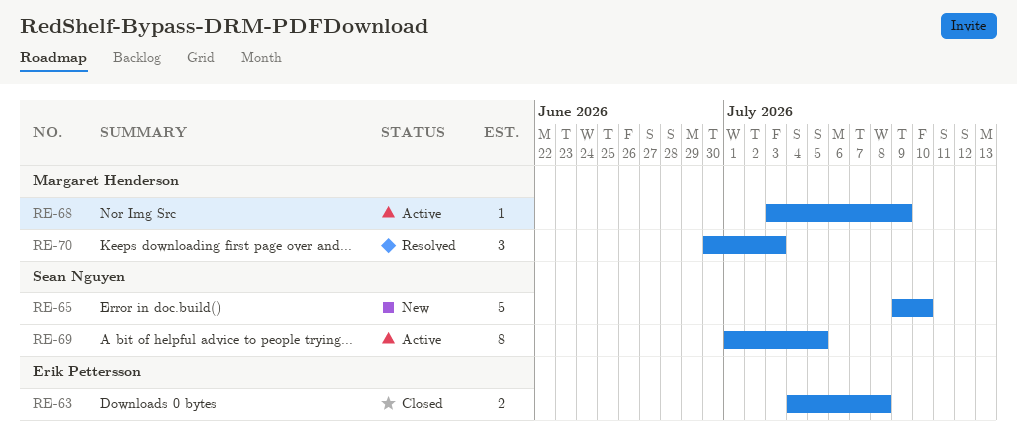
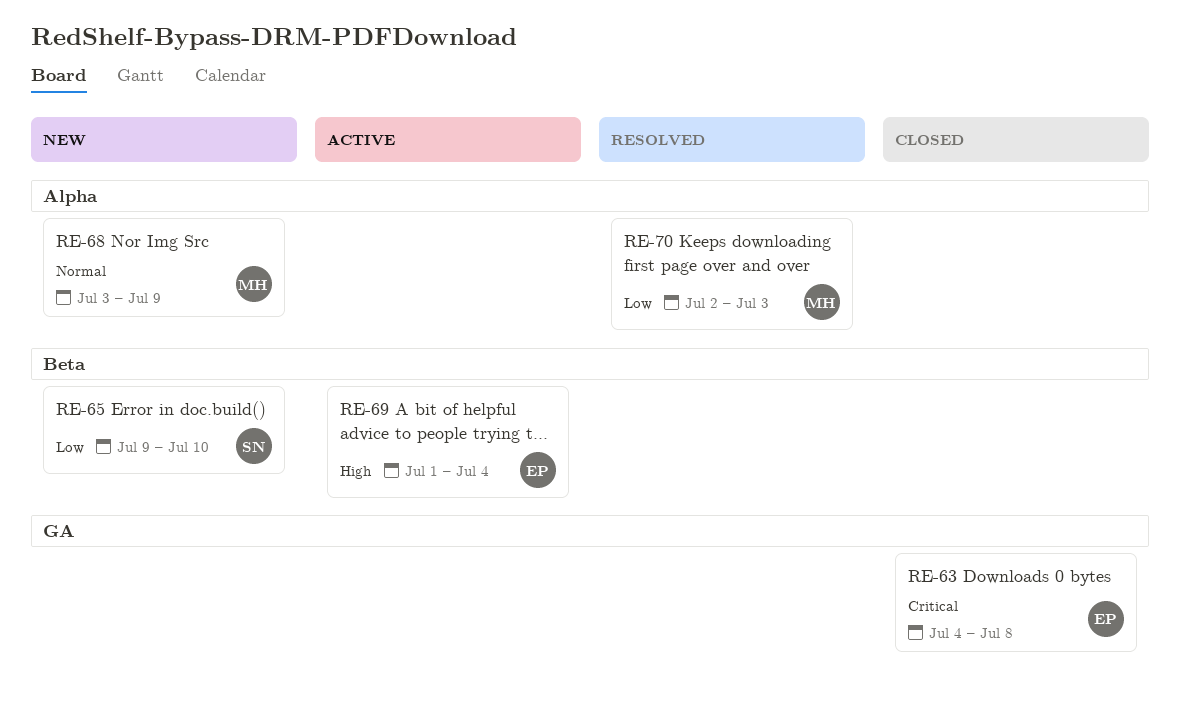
RE-68, status: Active -> New
RE-69, owner: Sean Nguyen -> Erik Pettersson
RE-69, due: Jul 5 -> Jul 4
RE-70, start: Jun 30 -> Jul 2

